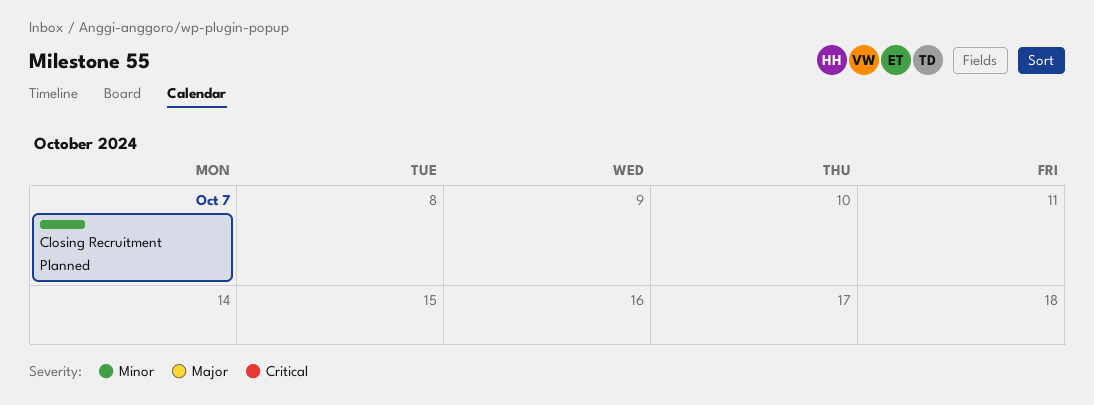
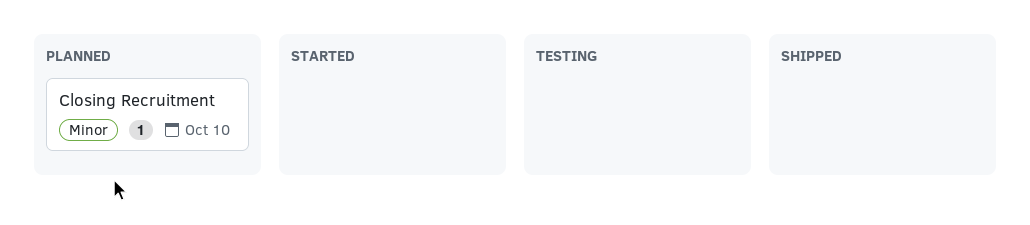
Closing Recruitment, due: Oct 7 -> Oct 10

